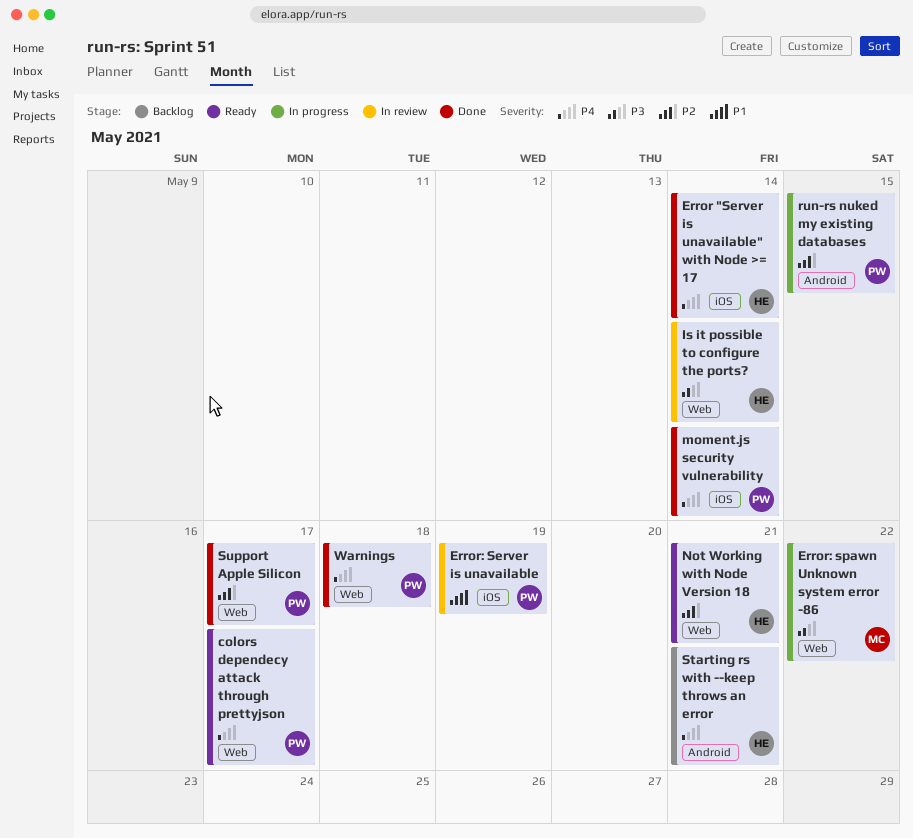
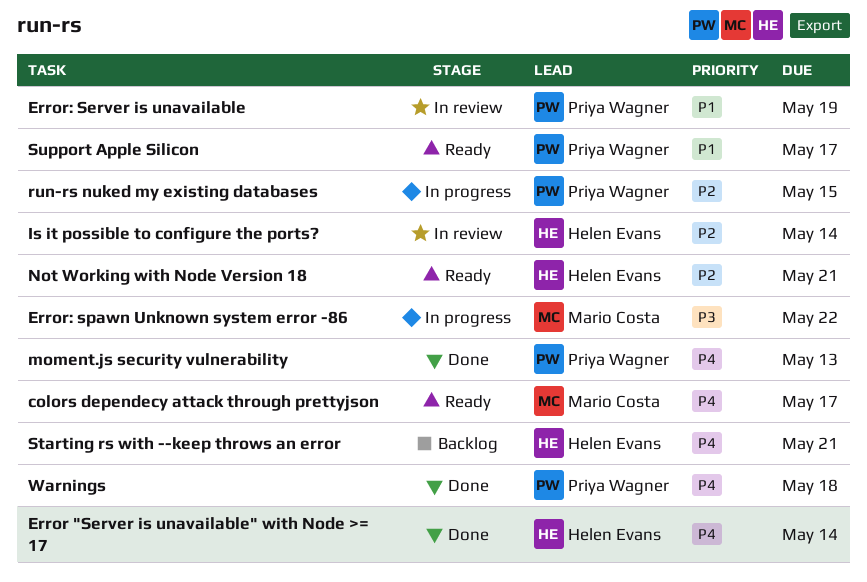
colors dependecy attack through prettyjson, owner: Priya Wagner -> Mario Costa
Is it possible to configure the ports?, priority: P3 -> P2
moment.js security vulnerability, due: May 14 -> May 13
Support Apple Silicon, status: Done -> Ready
Support Apple Silicon, priority: P2 -> P1

